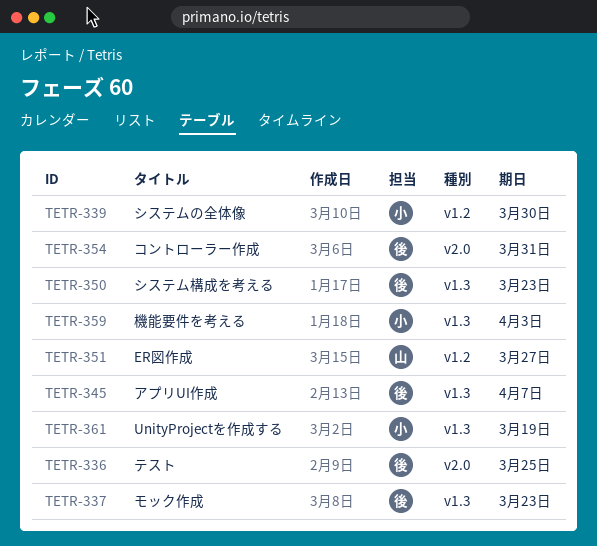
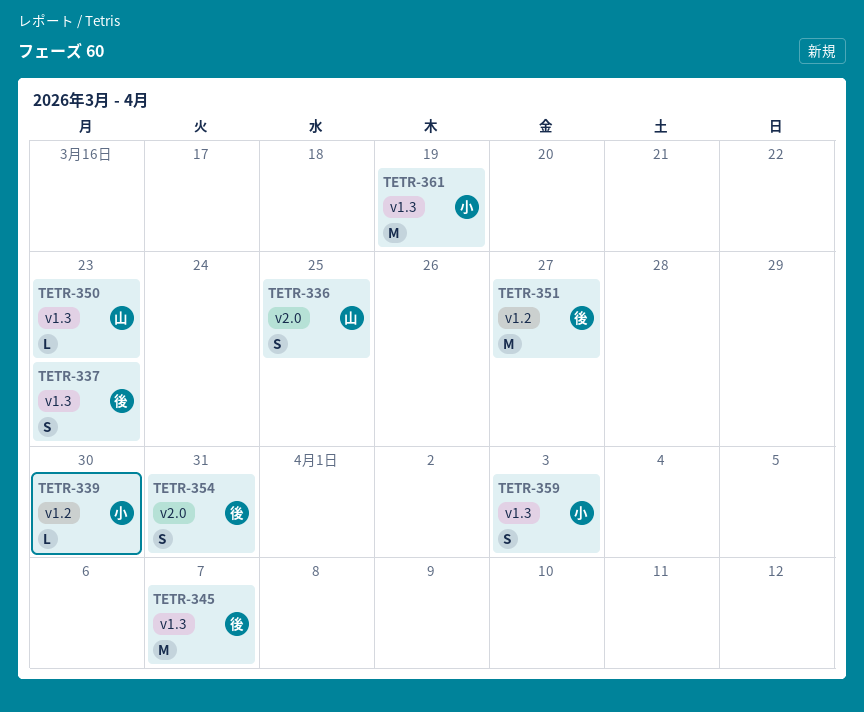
TETR-336, owner: 後 -> 山
TETR-350, owner: 後 -> 山
TETR-351, owner: 山 -> 後

